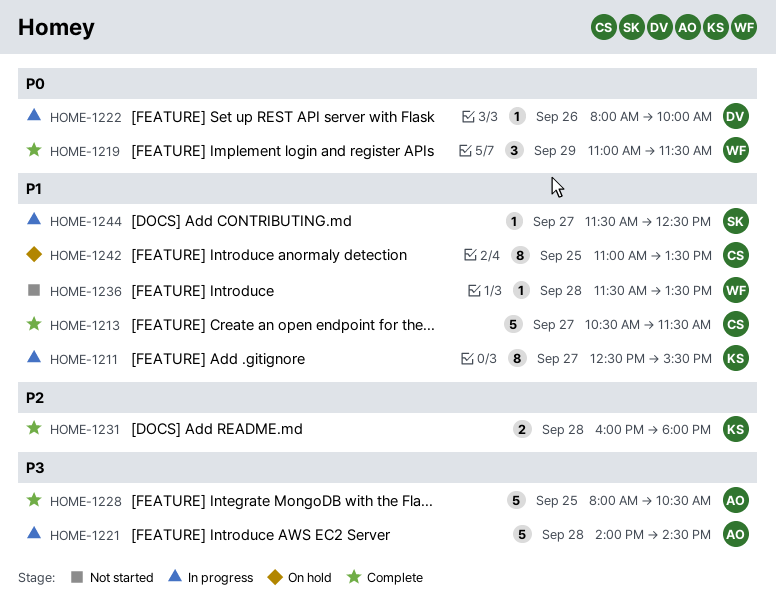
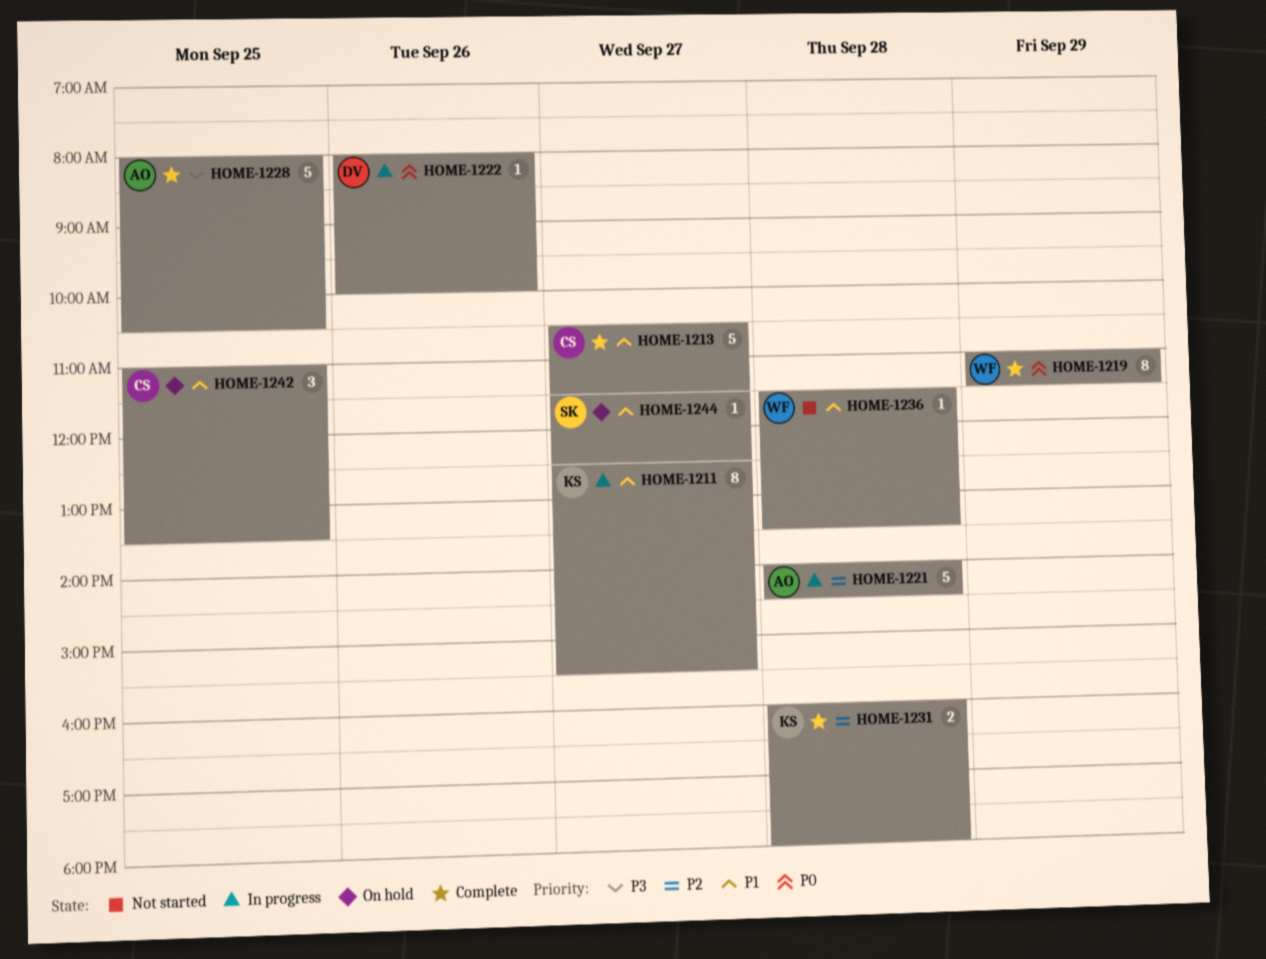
HOME-1219, estimate: 3 -> 8
HOME-1221, priority: P3 -> P2
HOME-1242, estimate: 8 -> 3
HOME-1244, status: In progress -> On hold

